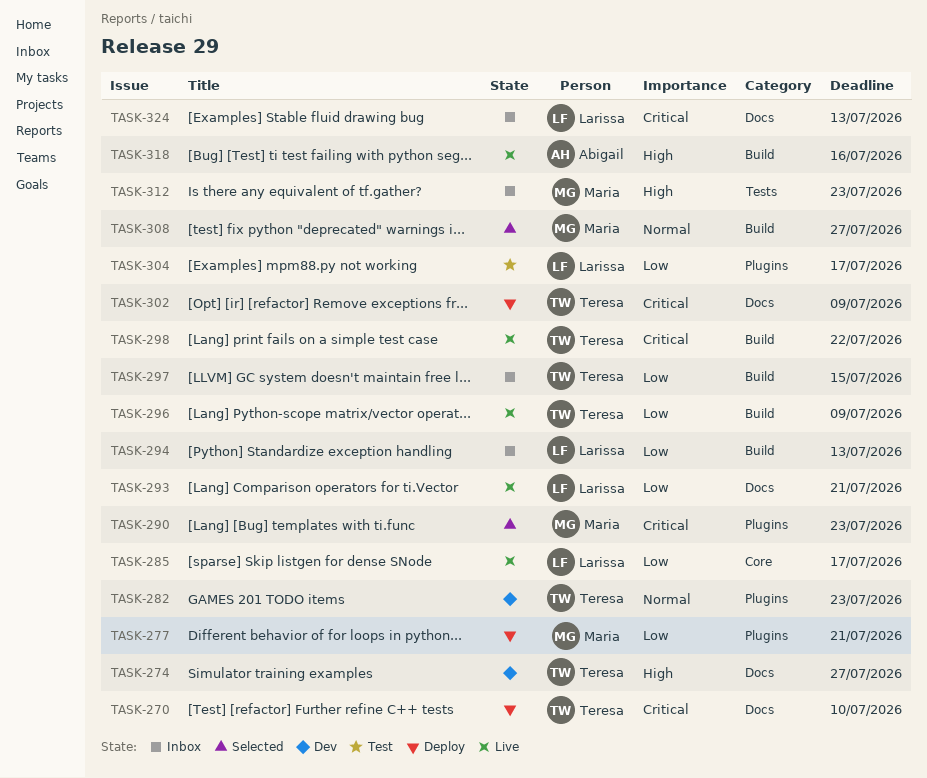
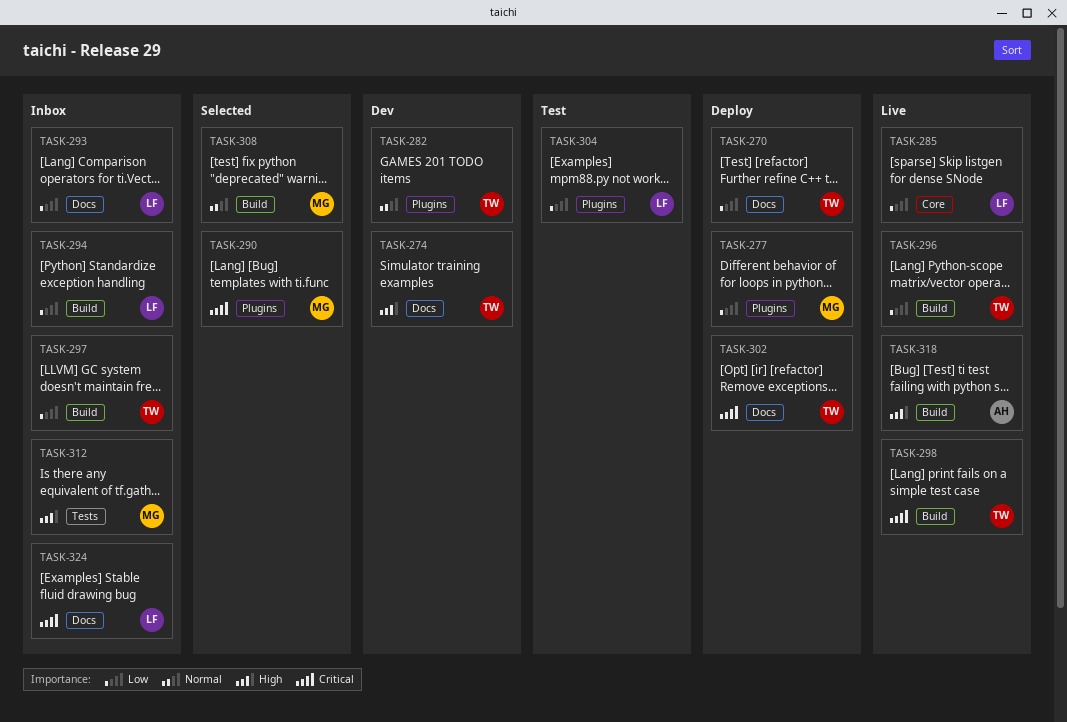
TASK-270, priority: Critical -> Low
TASK-293, status: Live -> Inbox

